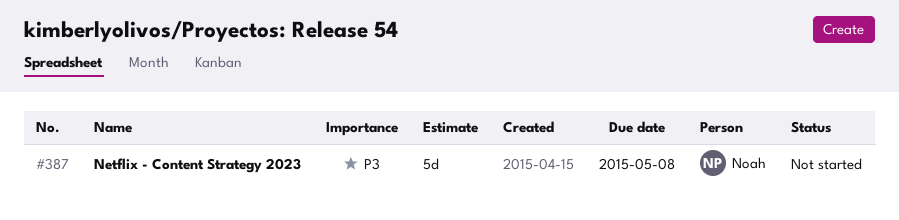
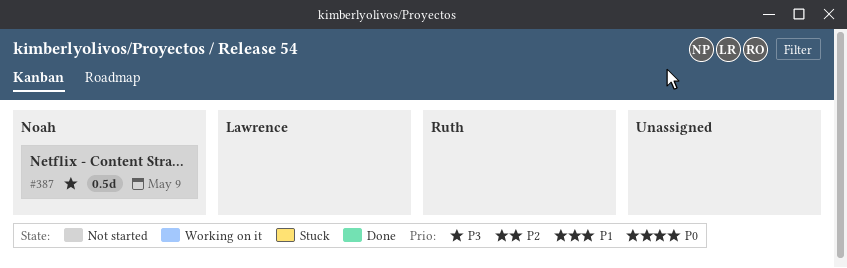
#387, estimate: 5d -> 0.5d
#387, due: May 8 -> May 9

